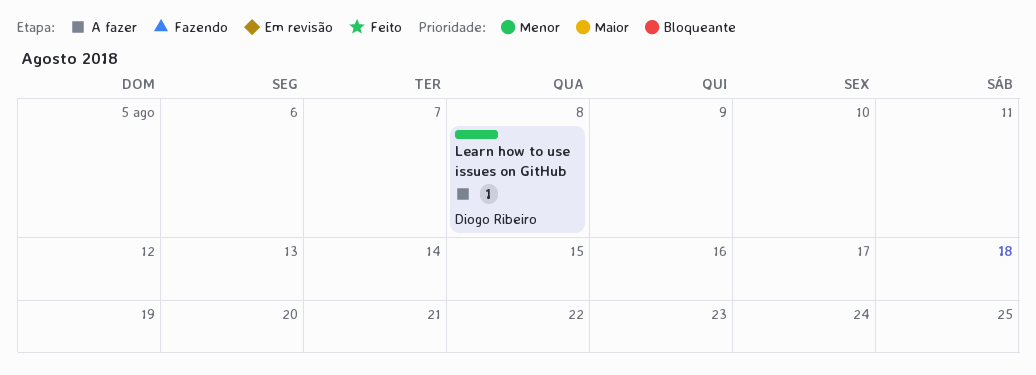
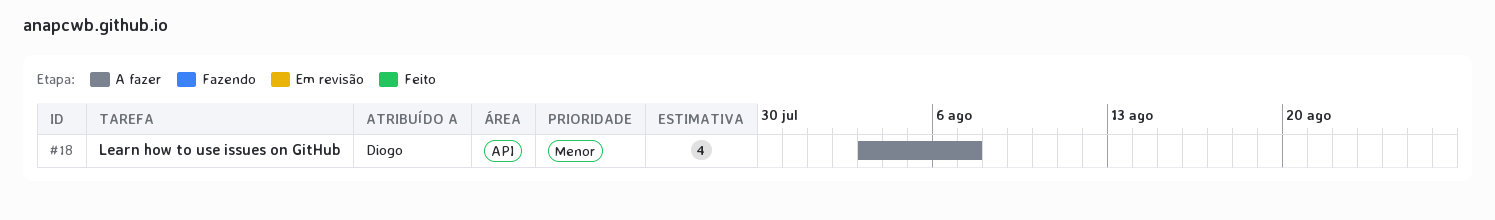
Learn how to use issues on GitHub, estimate: 1 -> 4
Learn how to use issues on GitHub, due: Aug 8 -> Aug 7

